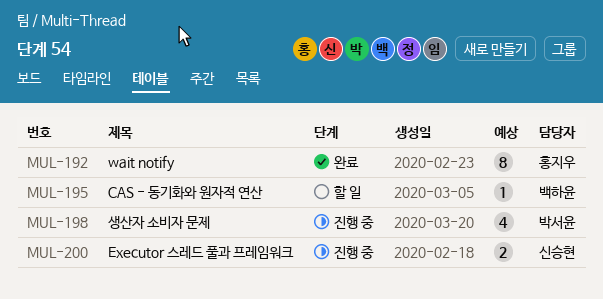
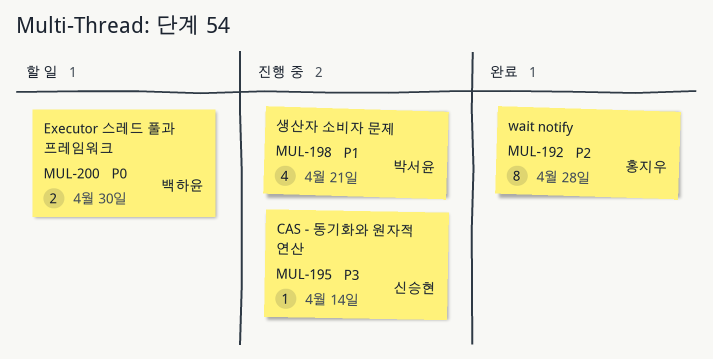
MUL-195, status: 할 일 -> 진행 중
MUL-195, owner: 백하윤 -> 신승현
MUL-200, status: 진행 중 -> 할 일
MUL-200, owner: 신승현 -> 백하윤

